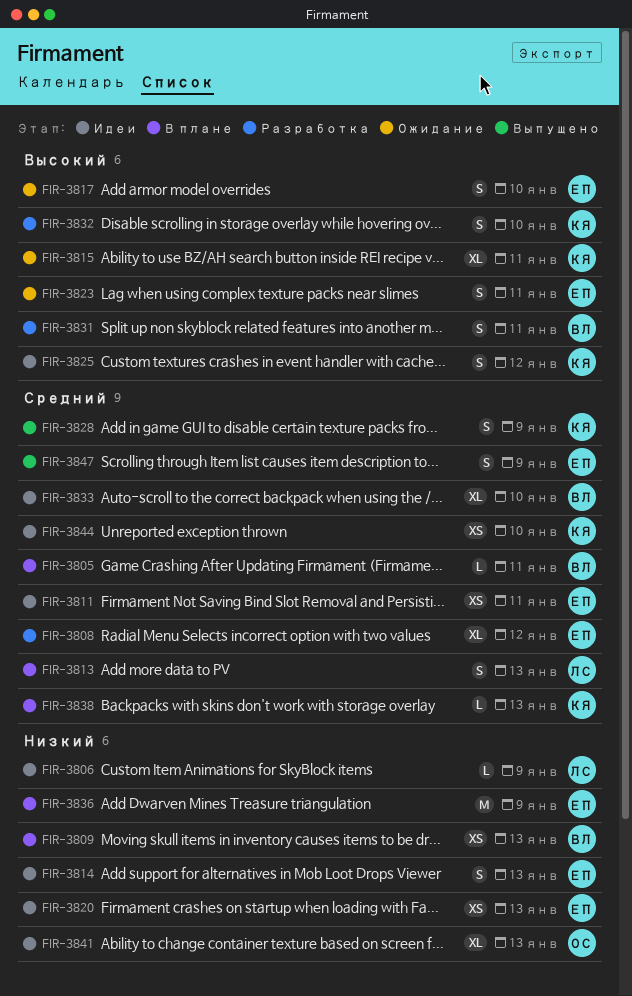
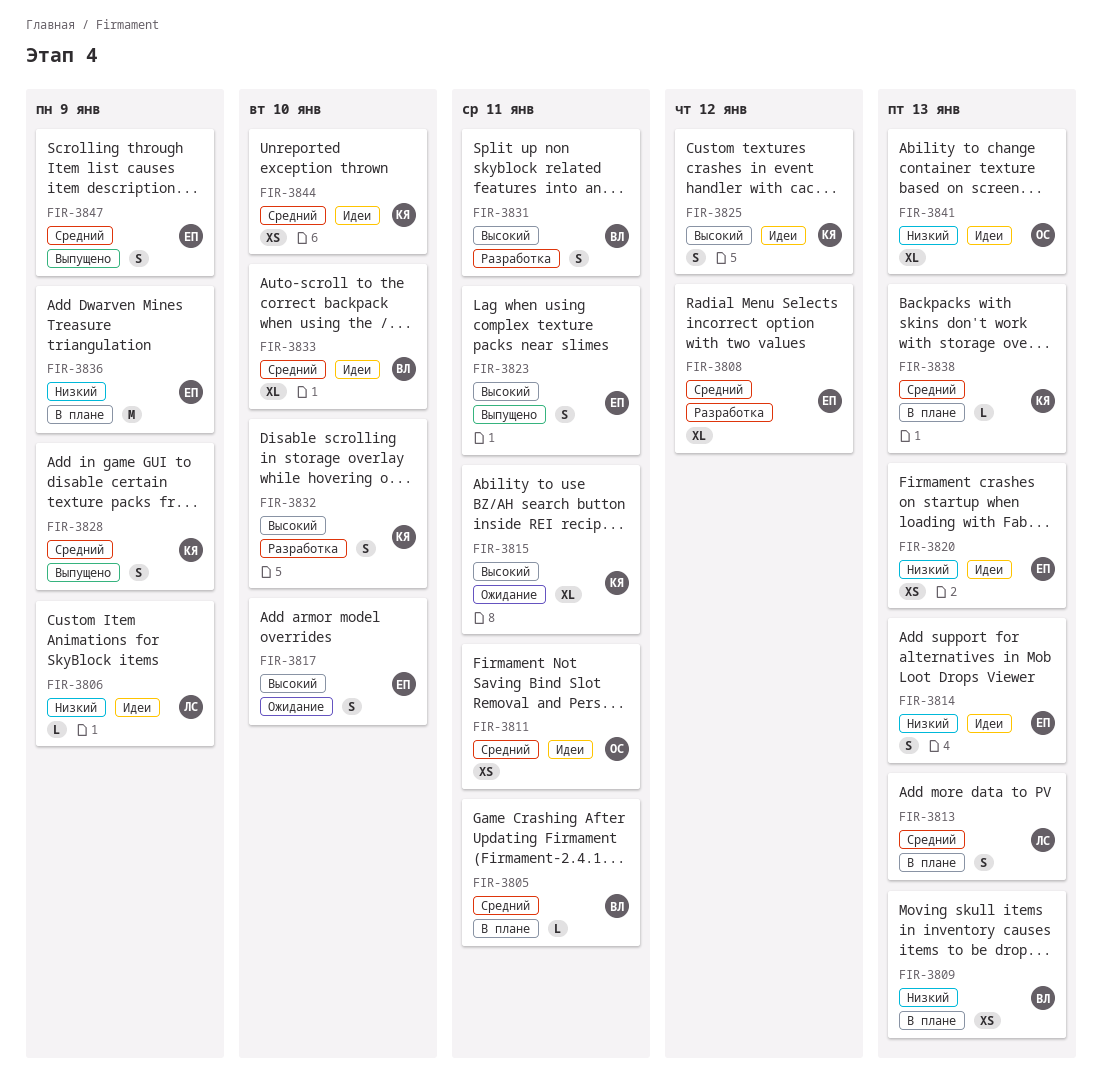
FIR-3811, owner: ЕП -> ОС
FIR-3823, status: Ожидание -> Выпущено

